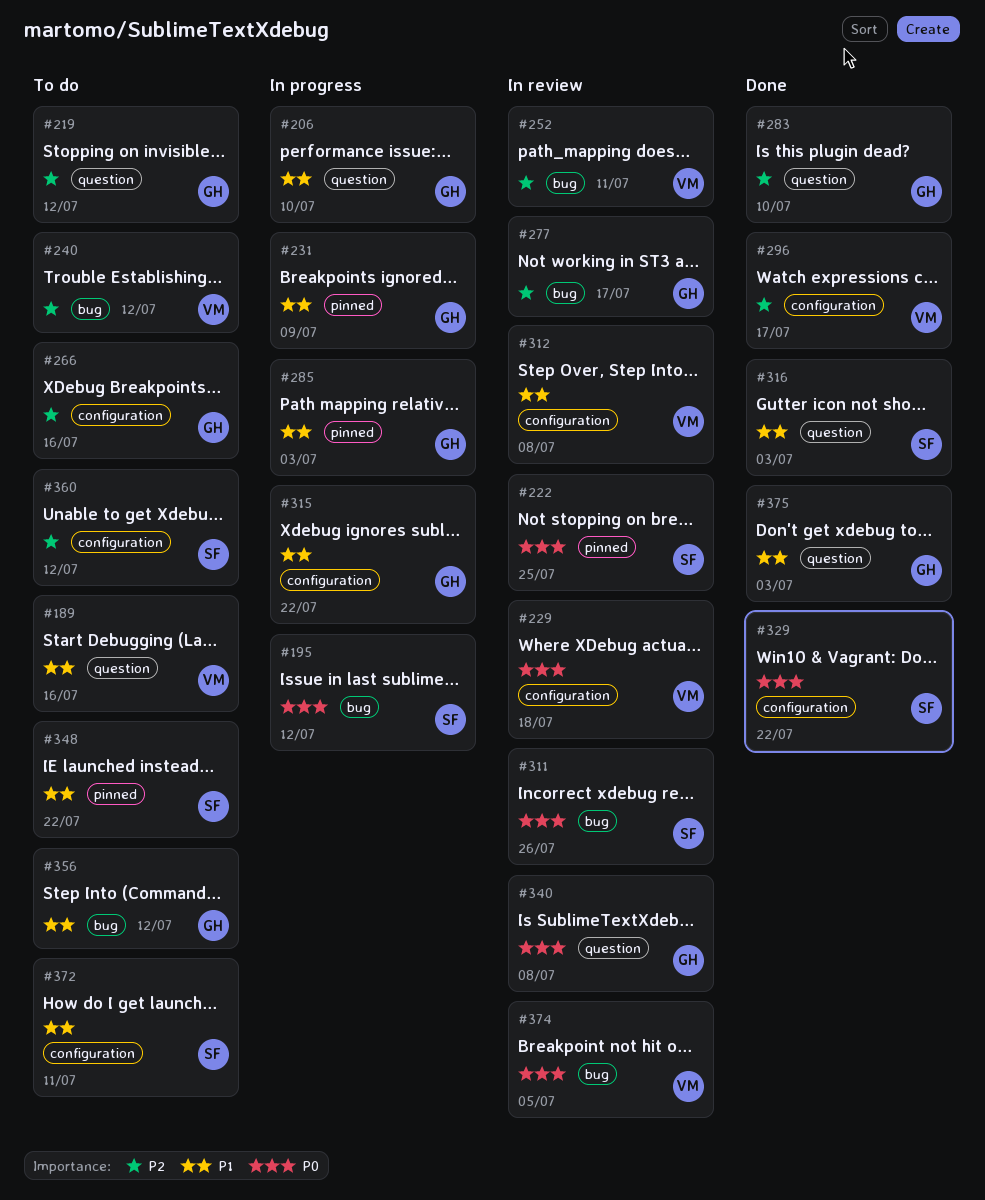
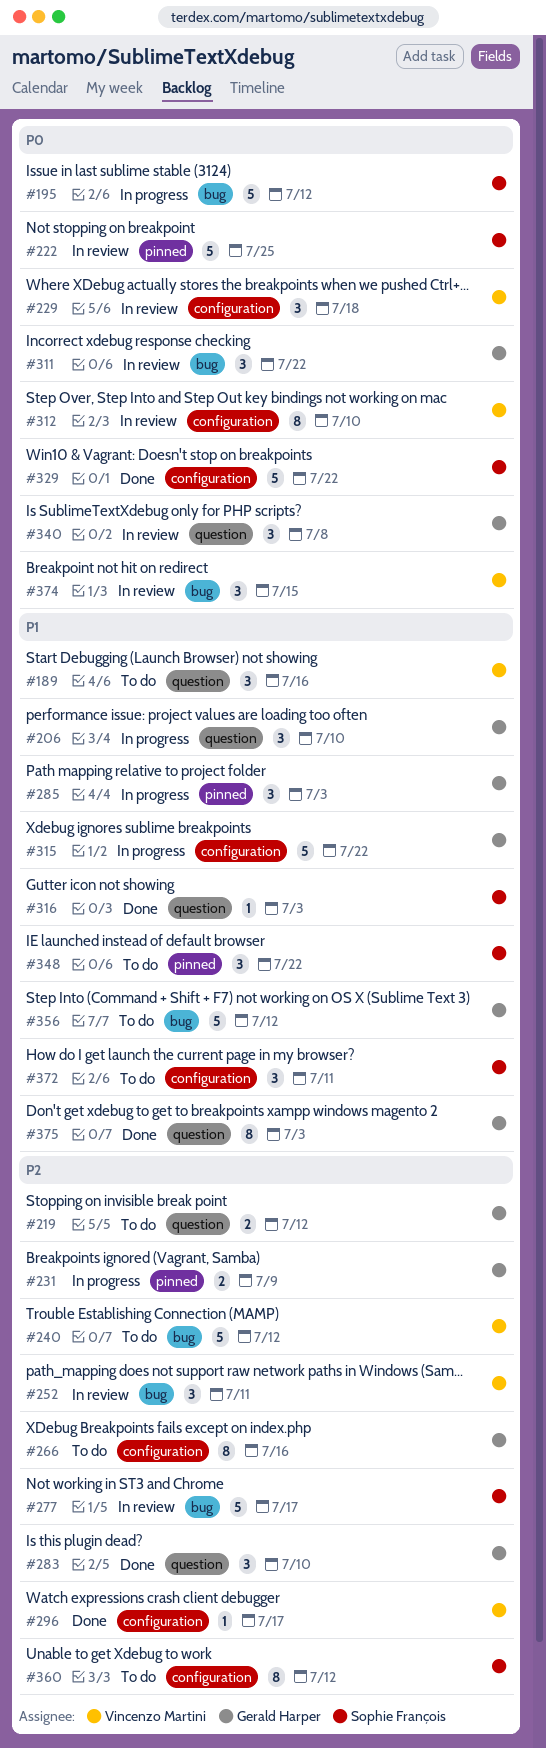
#231, priority: P1 -> P2
#277, owner: Gerald Harper -> Sophie François
#311, owner: Sophie François -> Gerald Harper
#311, due: Jul 26 -> Jul 22
#312, priority: P1 -> P0
#312, due: Jul 8 -> Jul 10
#374, due: Jul 5 -> Jul 15

